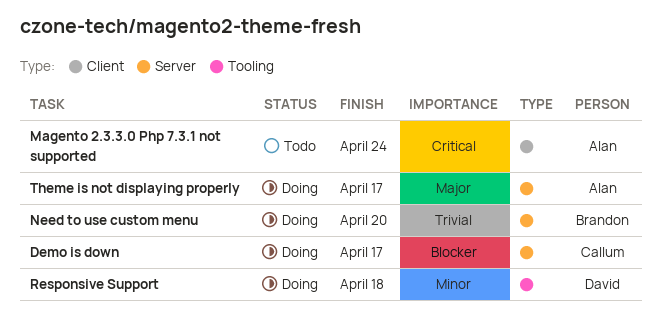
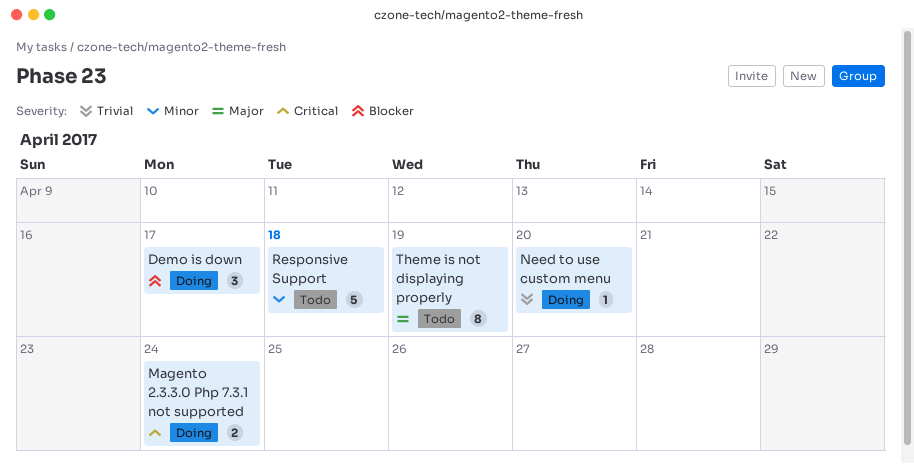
Magento 2.3.3.0 Php 7.3.1 not supported, status: Todo -> Doing
Responsive Support, status: Doing -> Todo
Theme is not displaying properly, status: Doing -> Todo
Theme is not displaying properly, due: Apr 17 -> Apr 19

